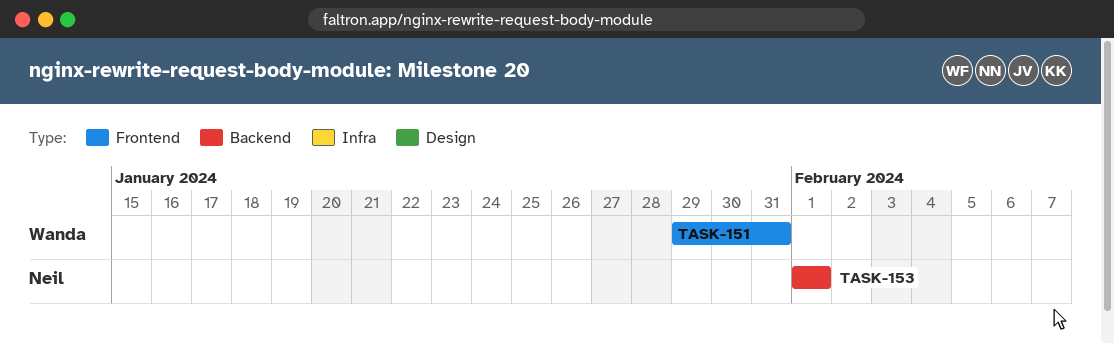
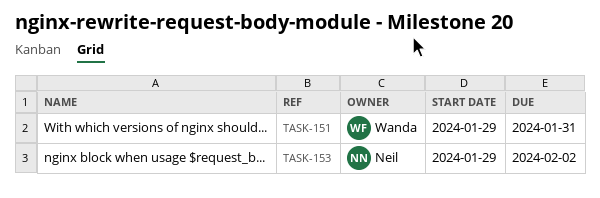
TASK-153, start: Feb 1 -> Jan 29
TASK-153, due: Feb 1 -> Feb 2

